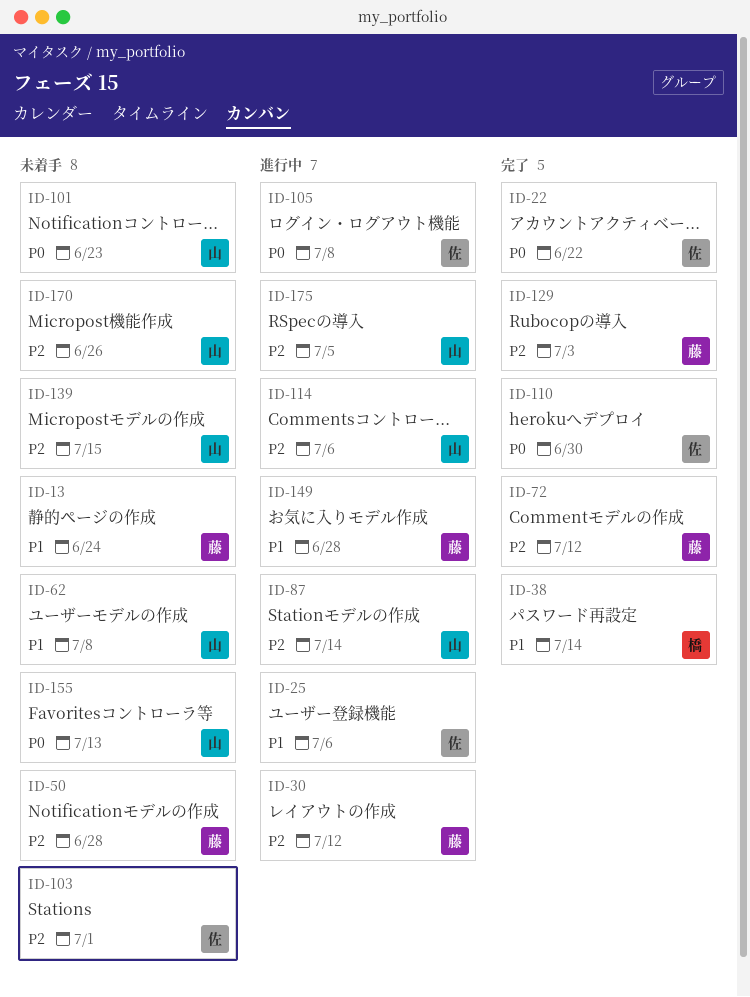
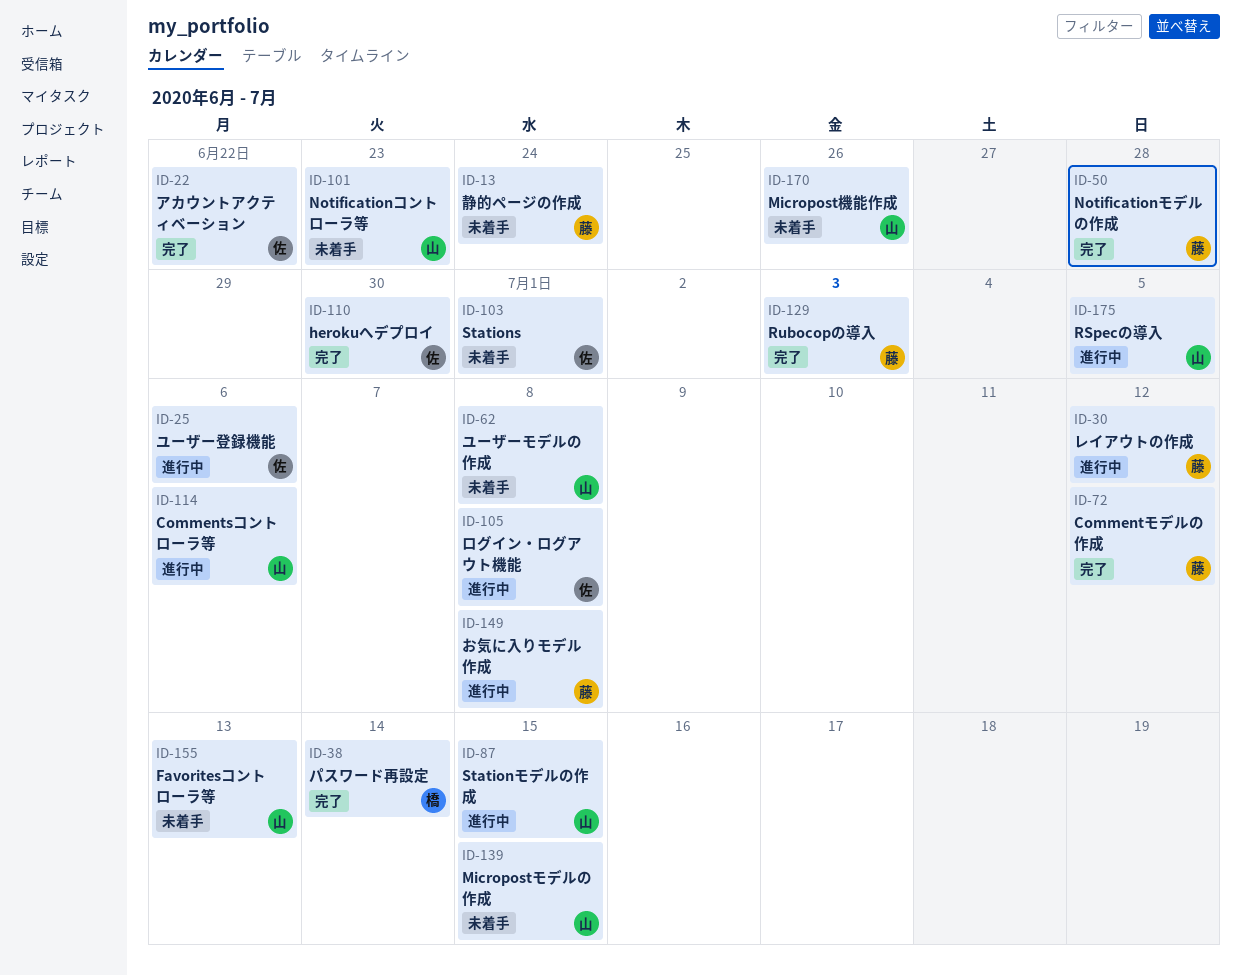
ID-50, status: 未着手 -> 完了
ID-87, due: Jul 14 -> Jul 15
ID-149, due: Jun 28 -> Jul 8

